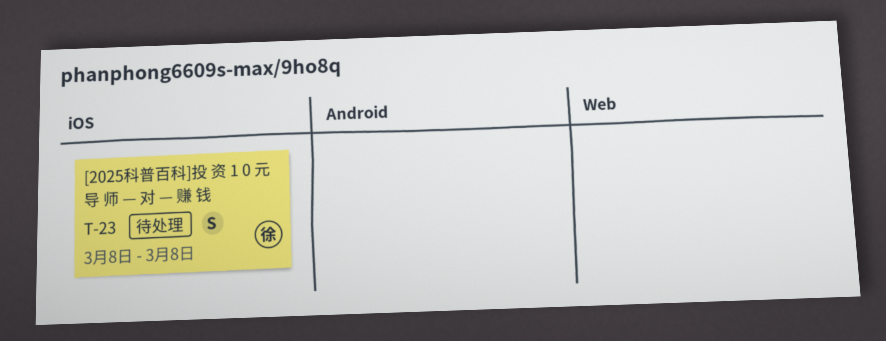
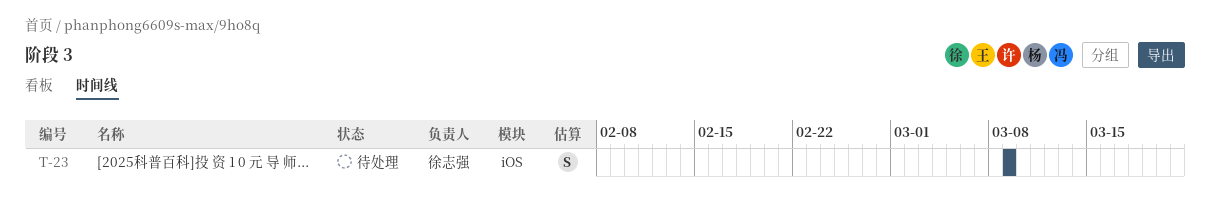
T-23, start: Mar 8 -> Mar 9
T-23, due: Mar 8 -> Mar 9

